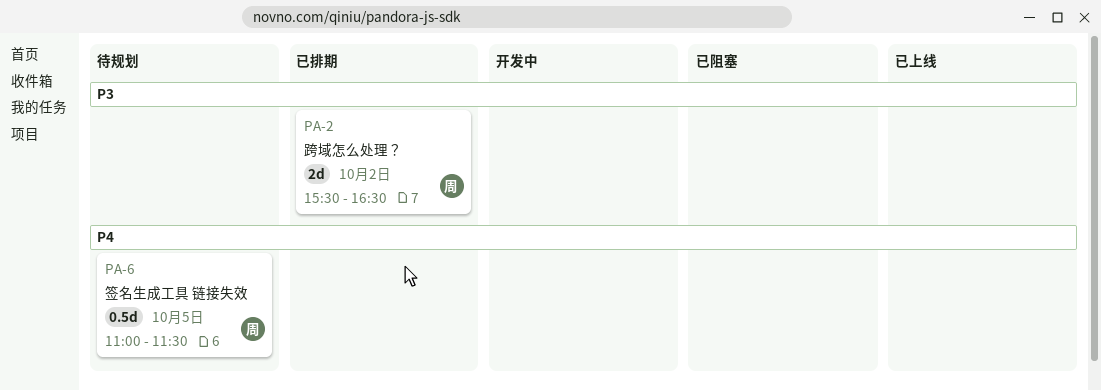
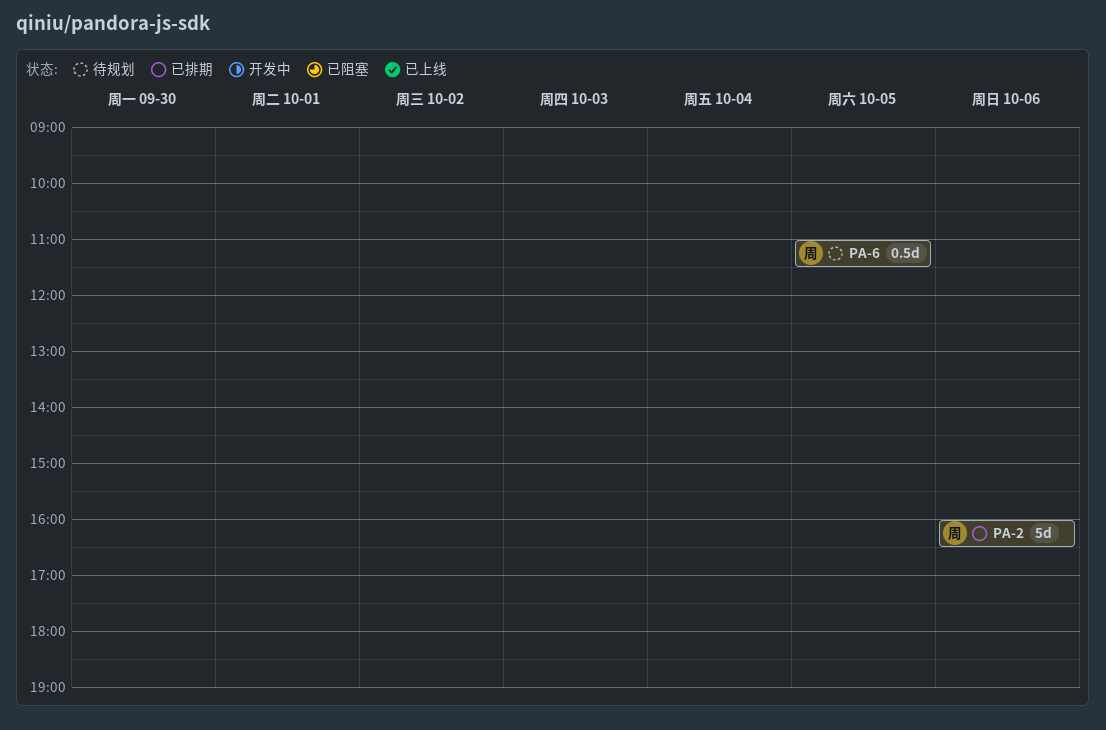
PA-2, estimate: 2d -> 5d
PA-2, day: Oct 2 -> Oct 6
PA-2, begins: 15:30 -> 16:00

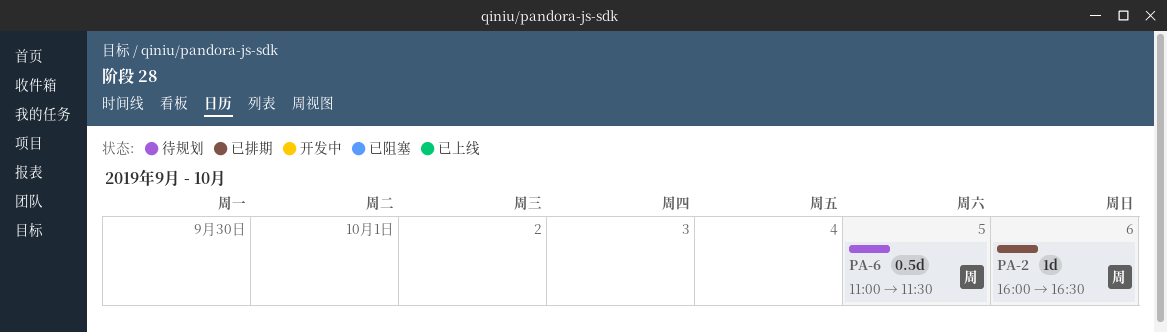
PA-2, estimate: 5d -> 1d

